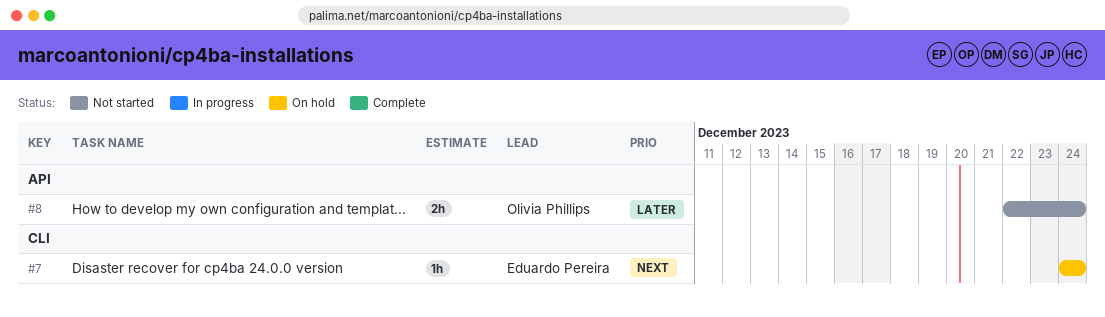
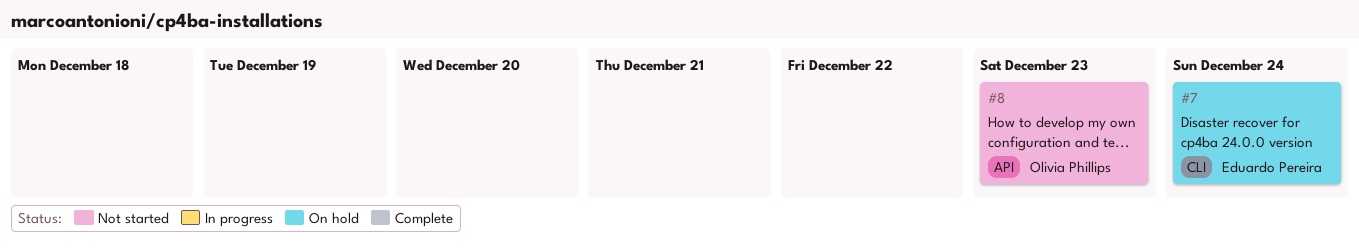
#8, due: Dec 24 -> Dec 23

